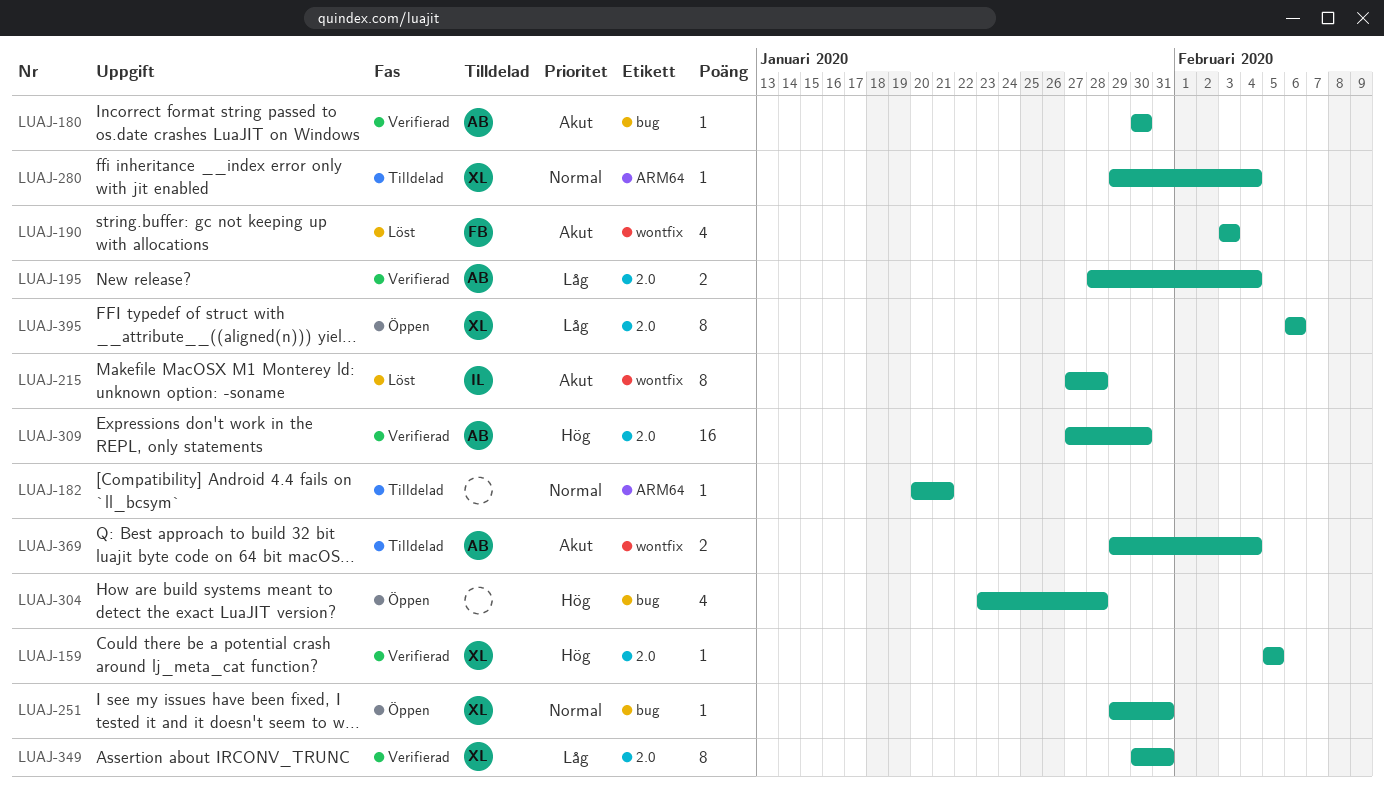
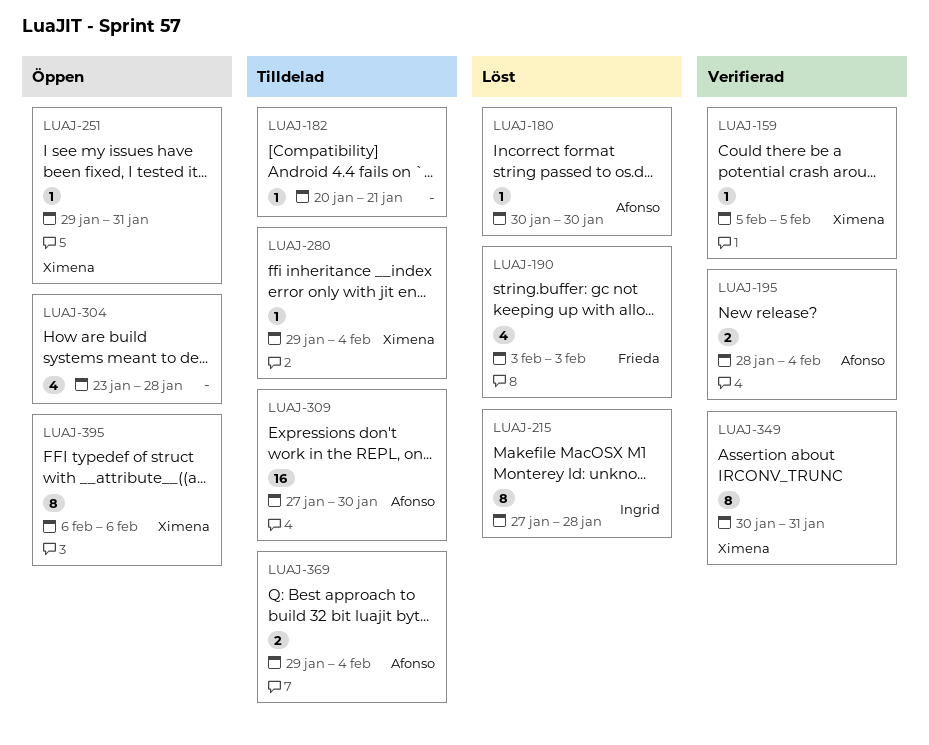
LUAJ-180, status: Verifierad -> Löst
LUAJ-309, status: Verifierad -> Tilldelad

